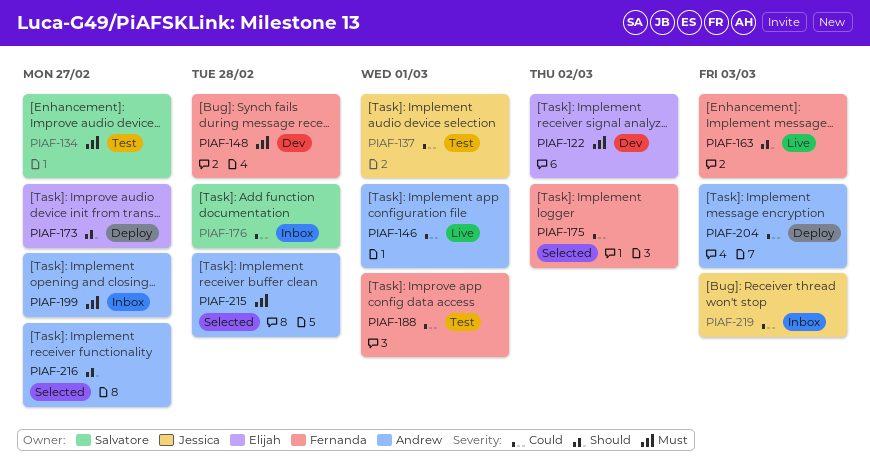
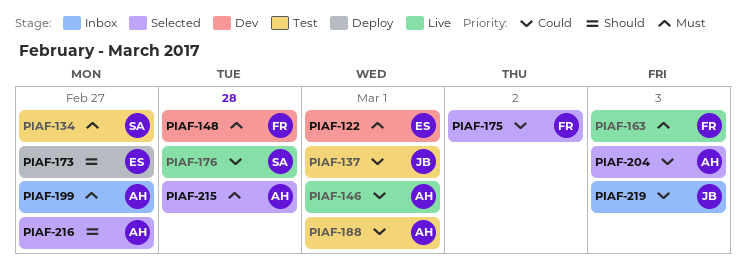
PIAF-122, due: Mar 2 -> Mar 1
PIAF-163, priority: Should -> Must
PIAF-176, status: Inbox -> Live
PIAF-188, owner: Fernanda -> Andrew
PIAF-204, status: Deploy -> Selected

